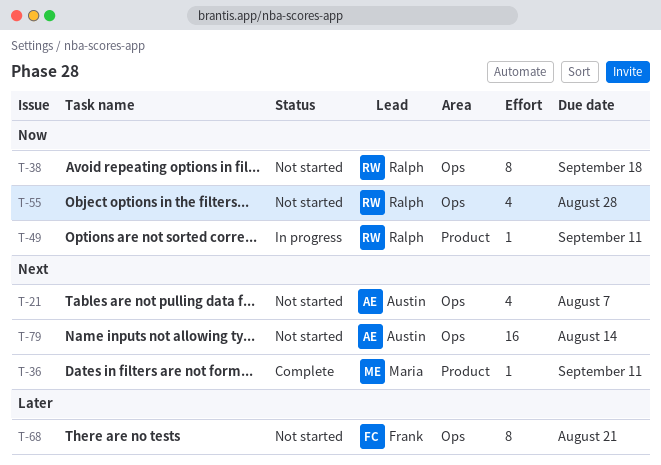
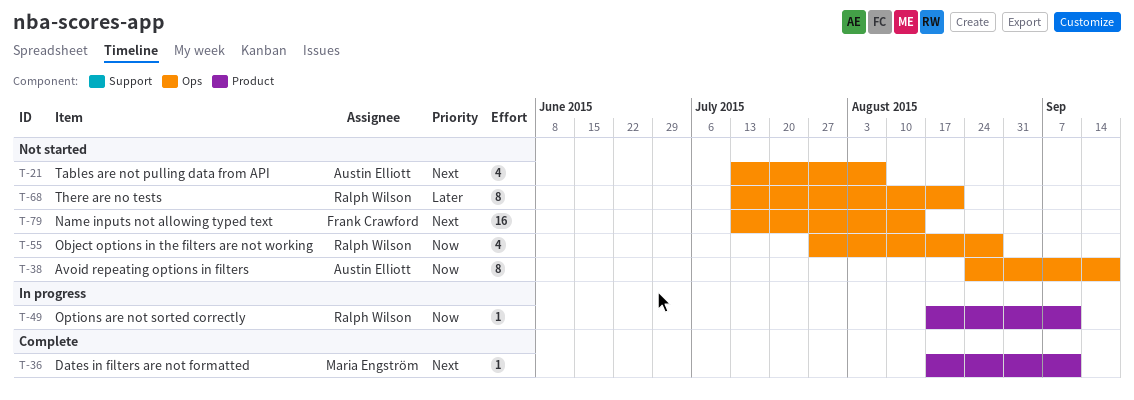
T-38, owner: Ralph Wilson -> Austin Elliott
T-68, owner: Frank Crawford -> Ralph Wilson
T-79, owner: Austin Elliott -> Frank Crawford

